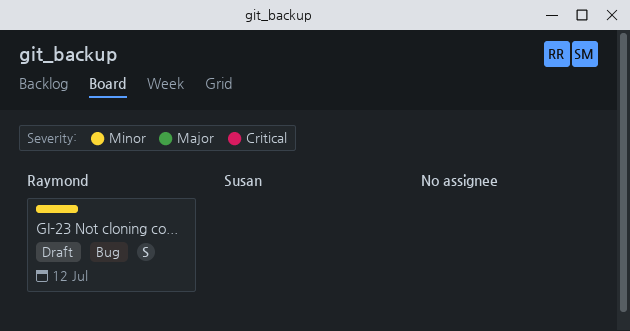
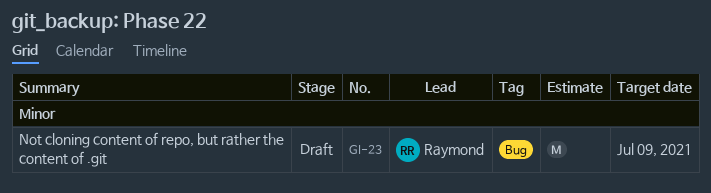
GI-23, estimate: S -> M
GI-23, due: Jul 12 -> Jul 9

